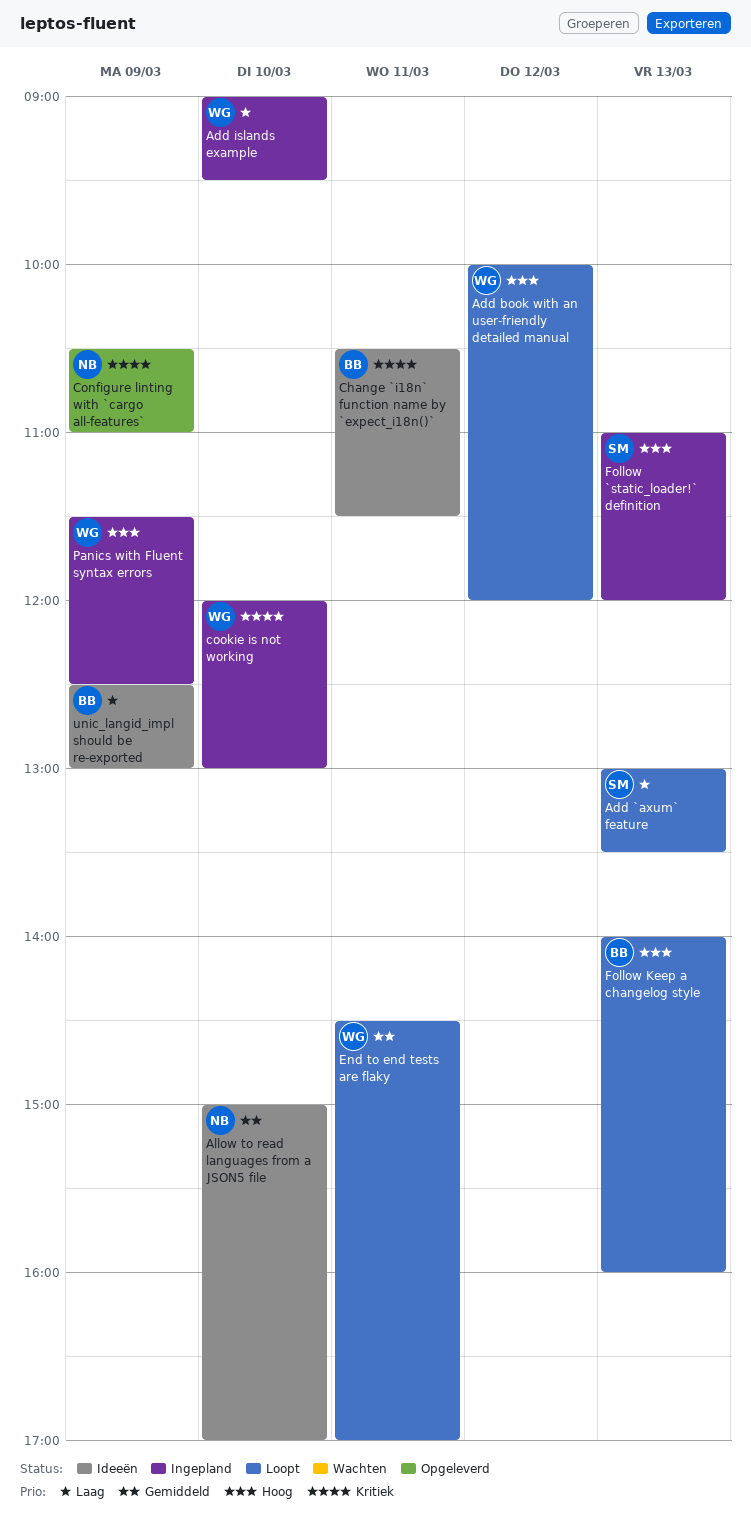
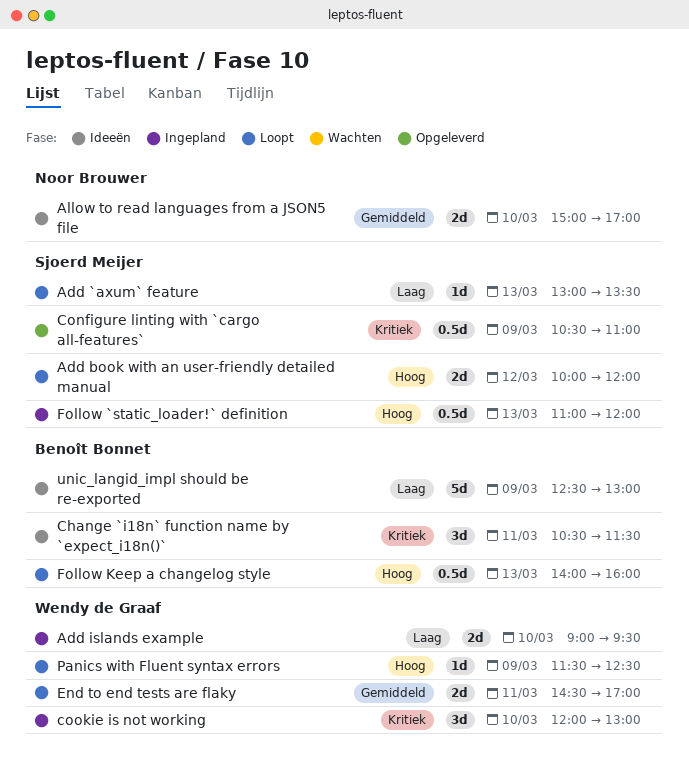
Add book with an user-friendly detailed manual, owner: Wendy de Graaf -> Sjoerd Meijer
Configure linting with `cargo all-features`, owner: Noor Brouwer -> Sjoerd Meijer
Panics with Fluent syntax errors, status: Ingepland -> Loopt

